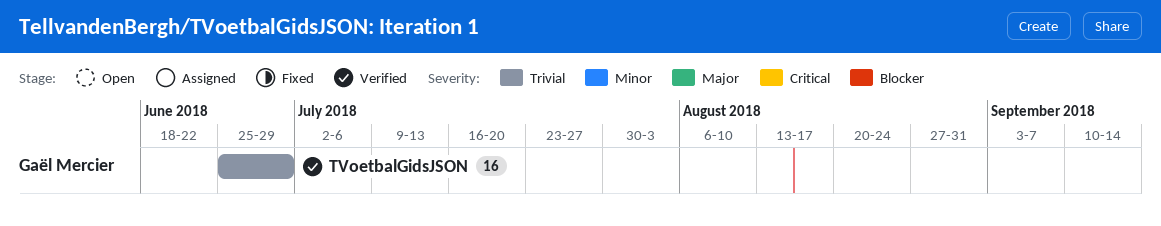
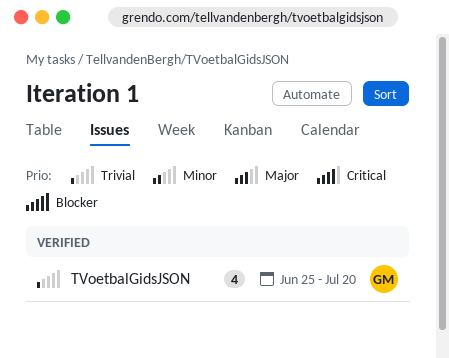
TVoetbalGidsJSON, estimate: 16 -> 4
TVoetbalGidsJSON, due: Jun 29 -> Jul 20

